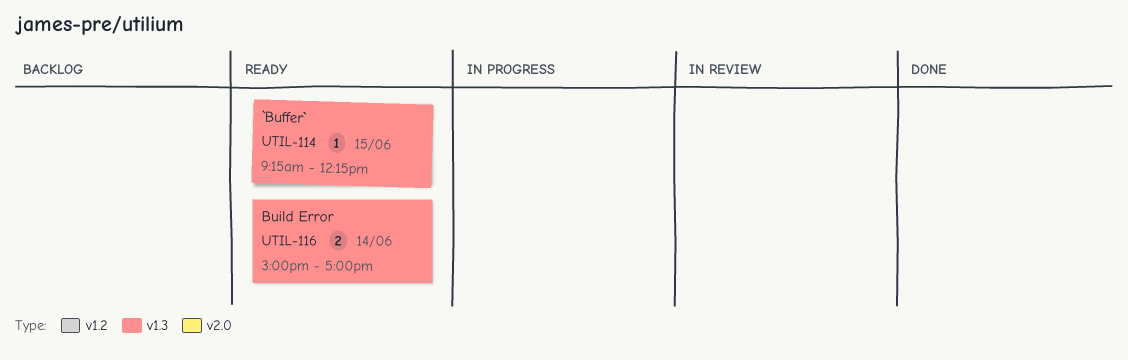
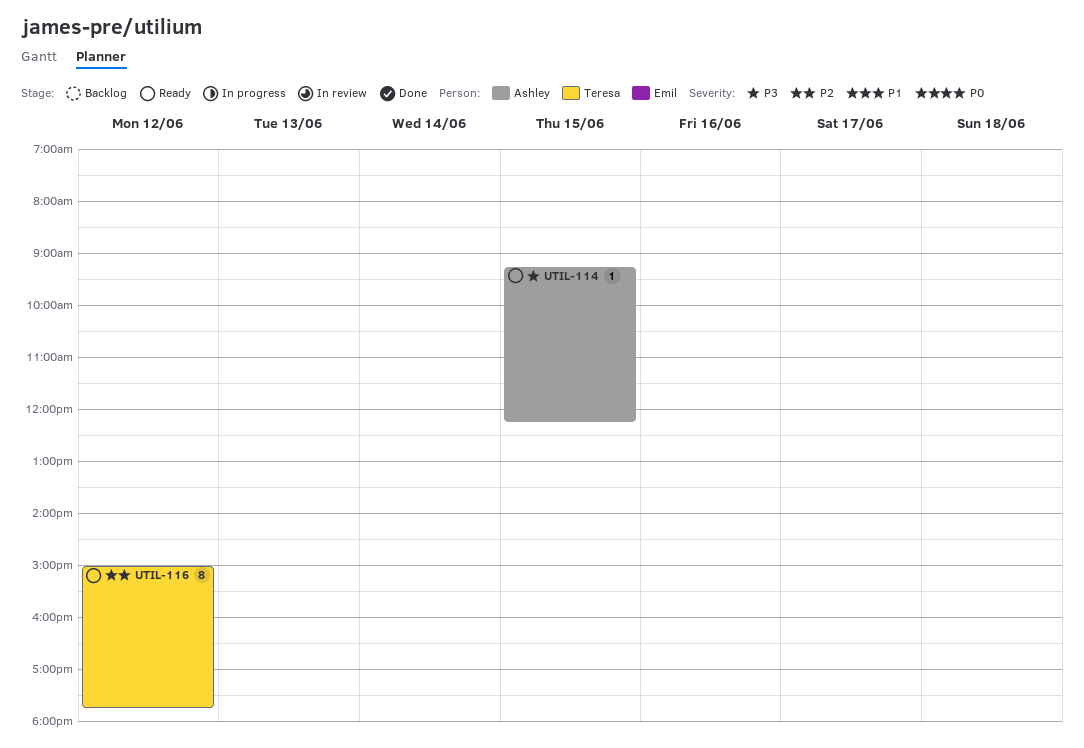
UTIL-116, estimate: 2 -> 8
UTIL-116, day: Jun 14 -> Jun 12
UTIL-116, ends: 17:00 -> 17:45

